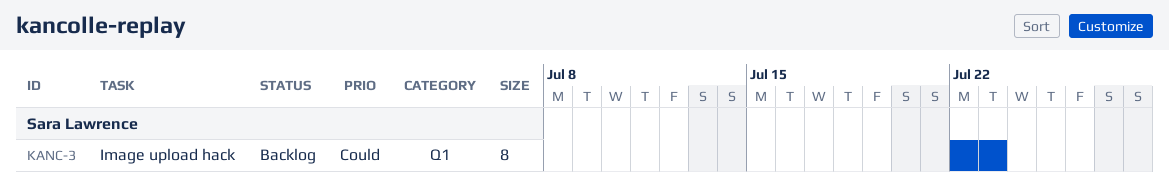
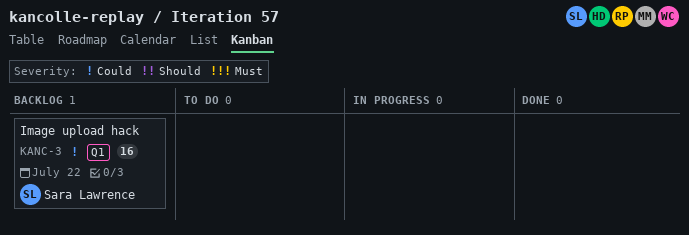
KANC-3, estimate: 8 -> 16
KANC-3, due: Jul 23 -> Jul 22

